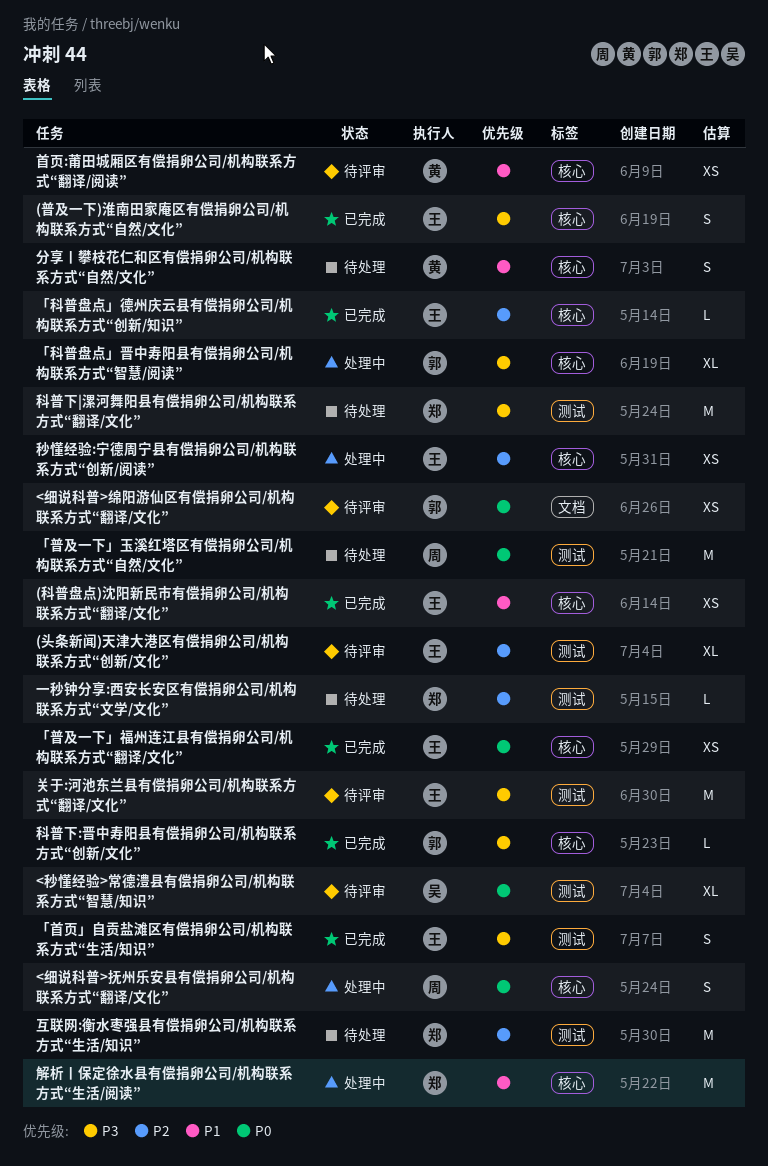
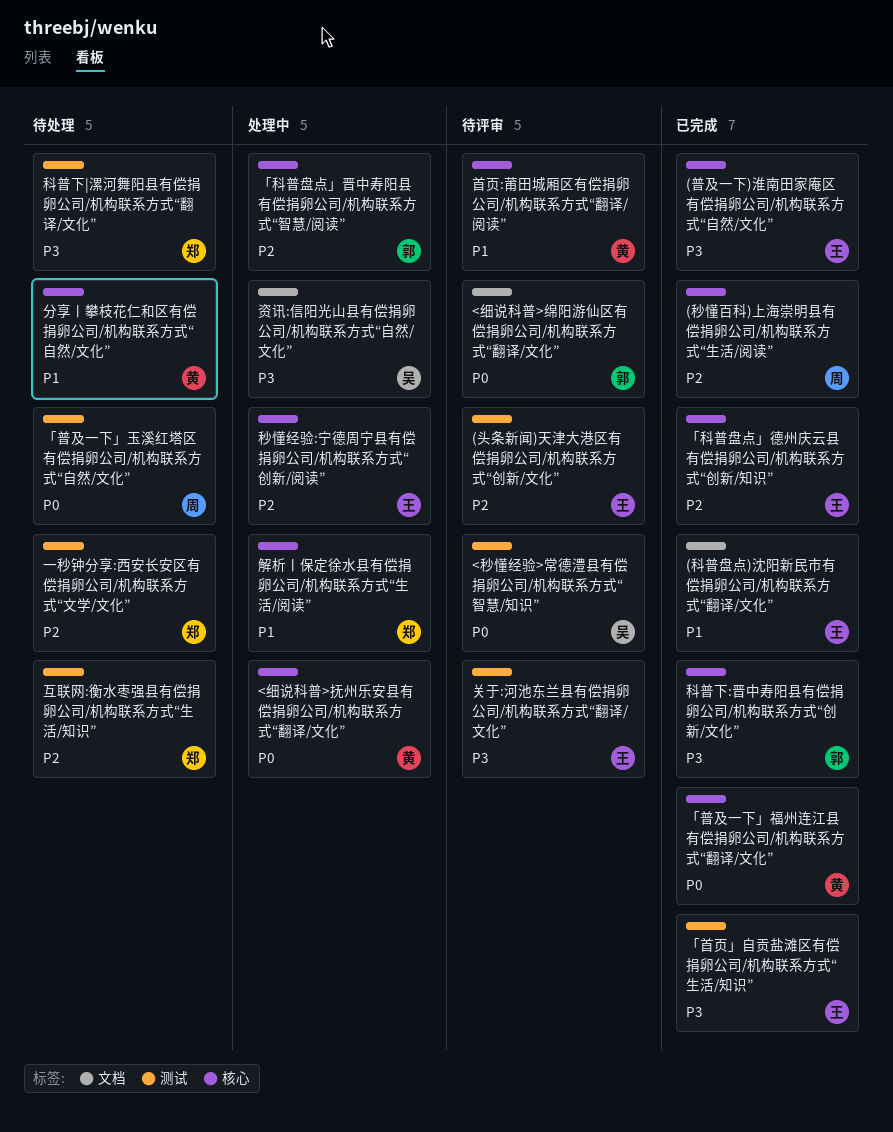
(科普盘点)沈阳新民市有偿捐卵公司/机构联系方式“翻译/文化”, label: 核心 -> 文档
(秒懂百科)上海崇明县有偿捐卵公司/机构联系方式“生活/阅读”: none -> present
<细说科普>抚州乐安县有偿捐卵公司/机构联系方式“翻译/文化”, owner: 周 -> 黄
「普及一下」福州连江县有偿捐卵公司/机构联系方式“翻译/文化”, owner: 王 -> 黄
「科普盘点」晋中寿阳县有偿捐卵公司/机构联系方式“智慧/阅读”, priority: P3 -> P2
资讯:信阳光山县有偿捐卵公司/机构联系方式“自然/文化”: none -> present

